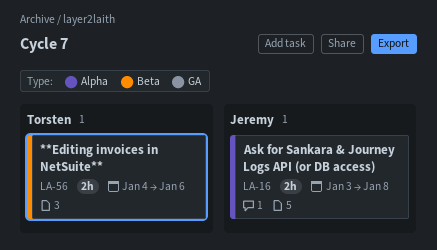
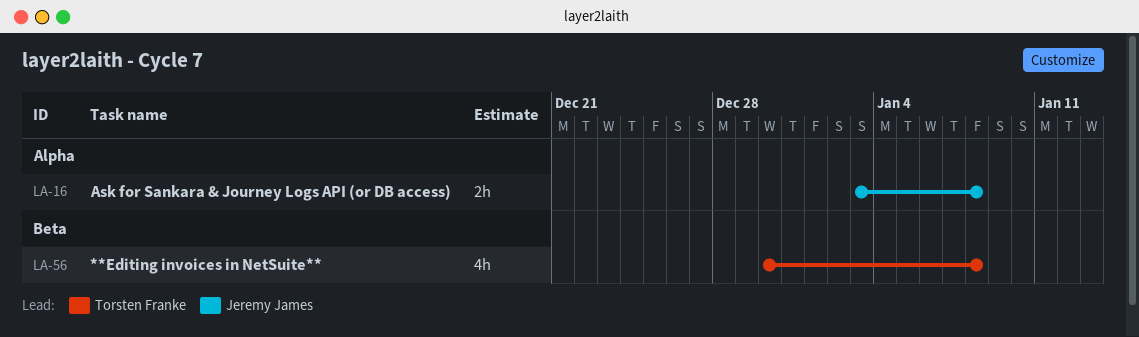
LA-56, estimate: 2h -> 4h
LA-56, start: Jan 4 -> Dec 30
LA-56, due: Jan 6 -> Jan 8

